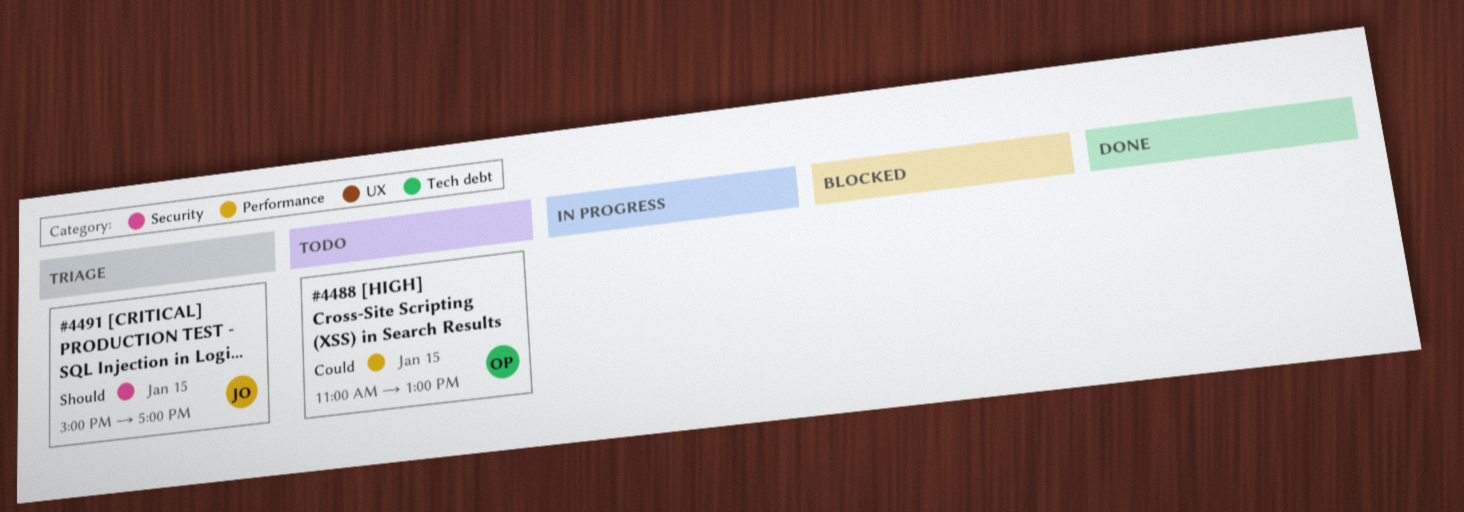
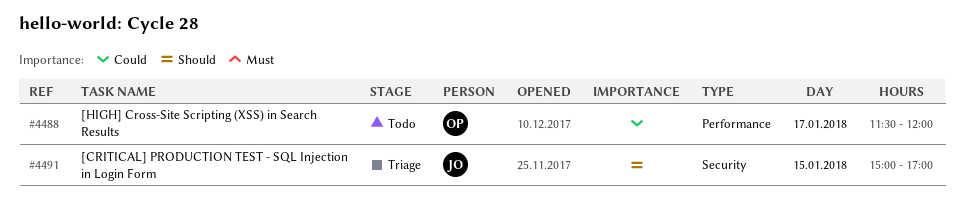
#4488, day: Jan 15 -> Jan 17
#4488, begins: 11:00 -> 11:30
#4488, ends: 13:00 -> 12:00

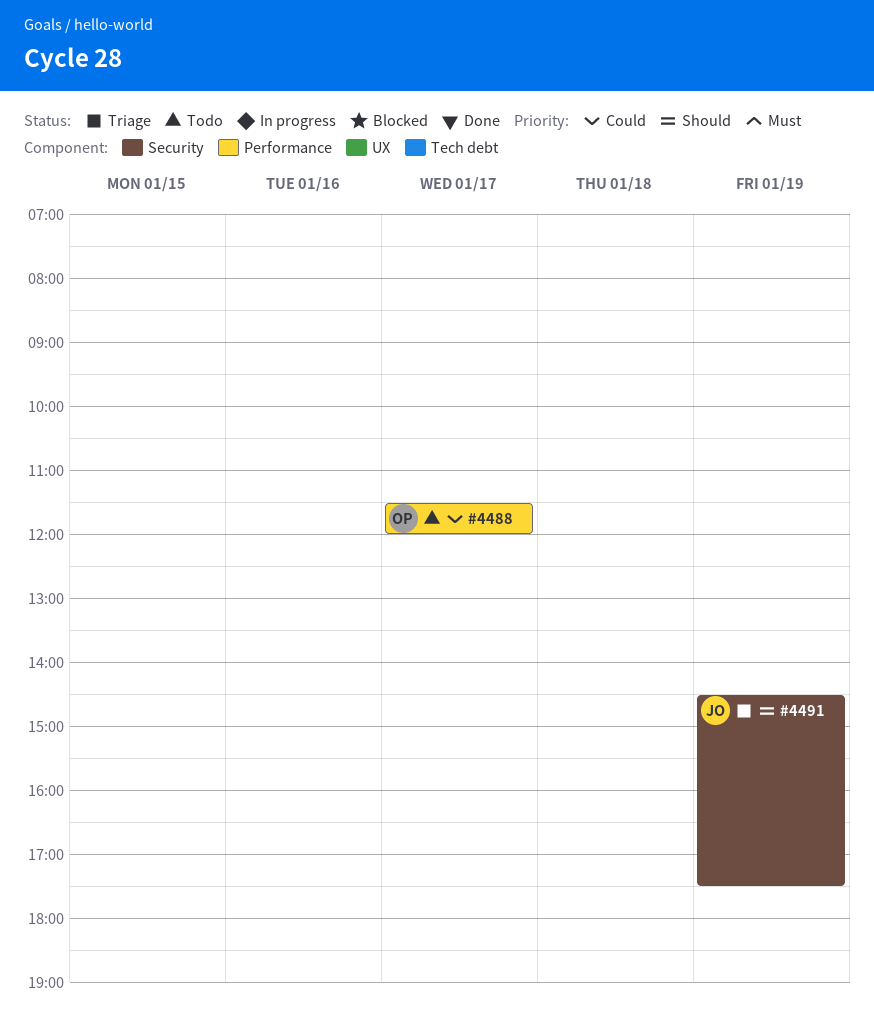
#4491, day: Jan 15 -> Jan 19
#4491, begins: 15:00 -> 14:30
#4491, ends: 17:00 -> 17:30

